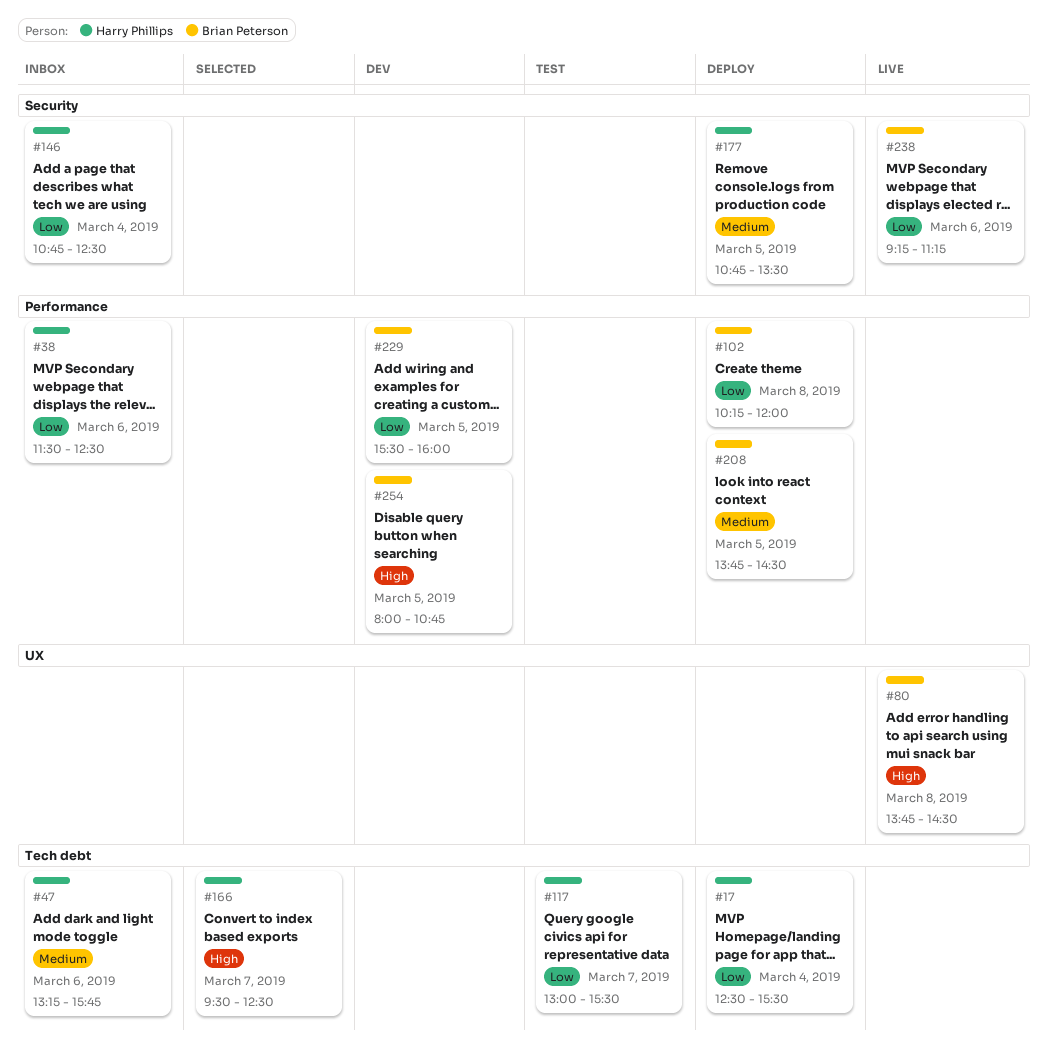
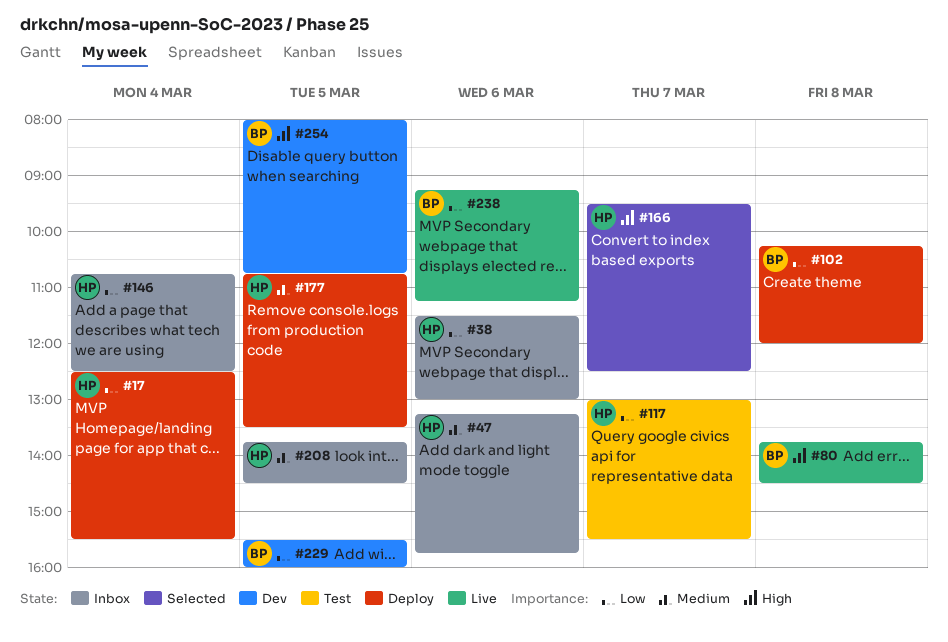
#38, ends: 12:30 -> 13:00
#208, status: Deploy -> Inbox
#208, owner: Brian Peterson -> Harry Phillips

